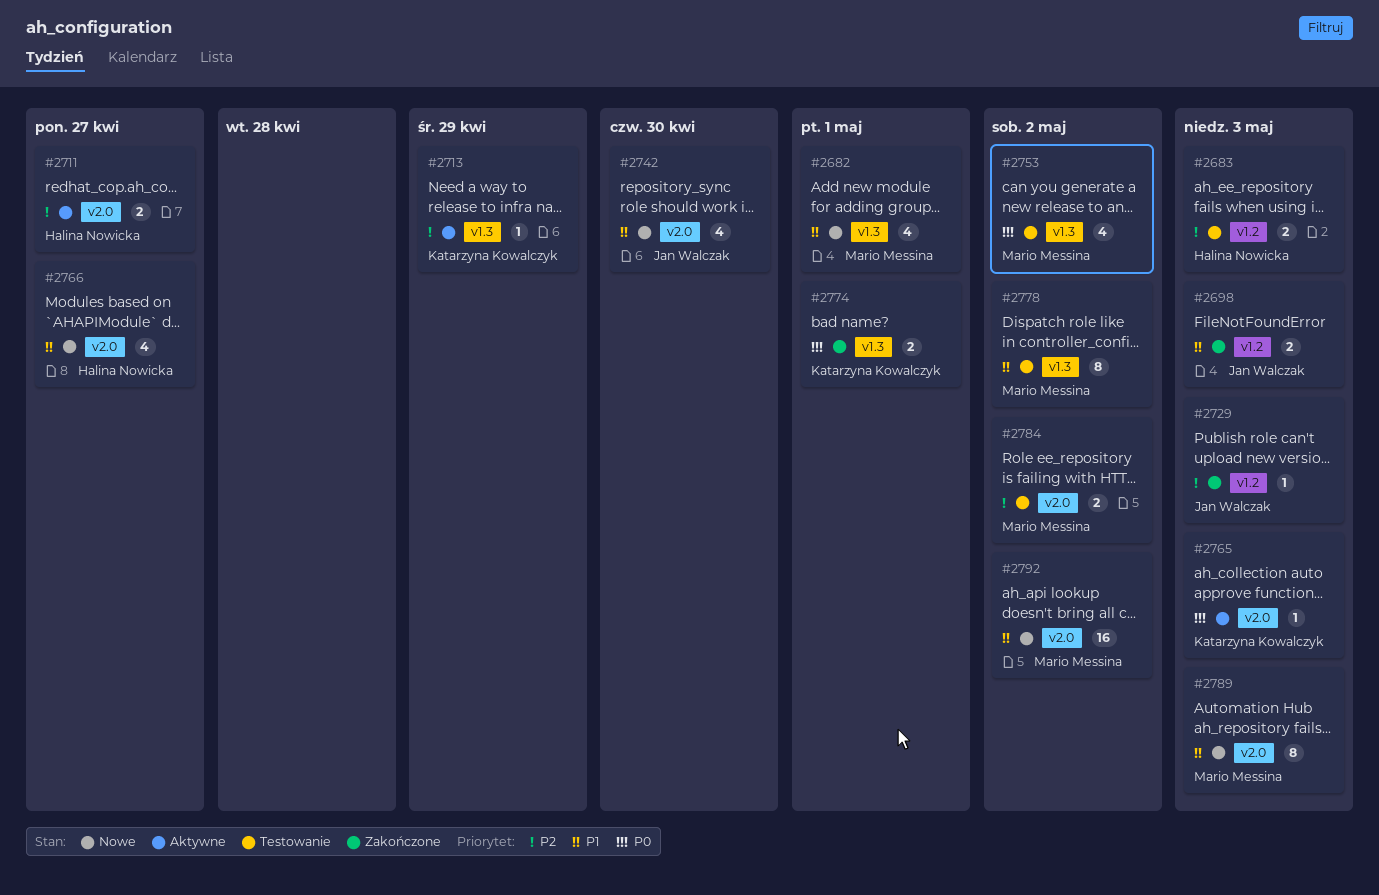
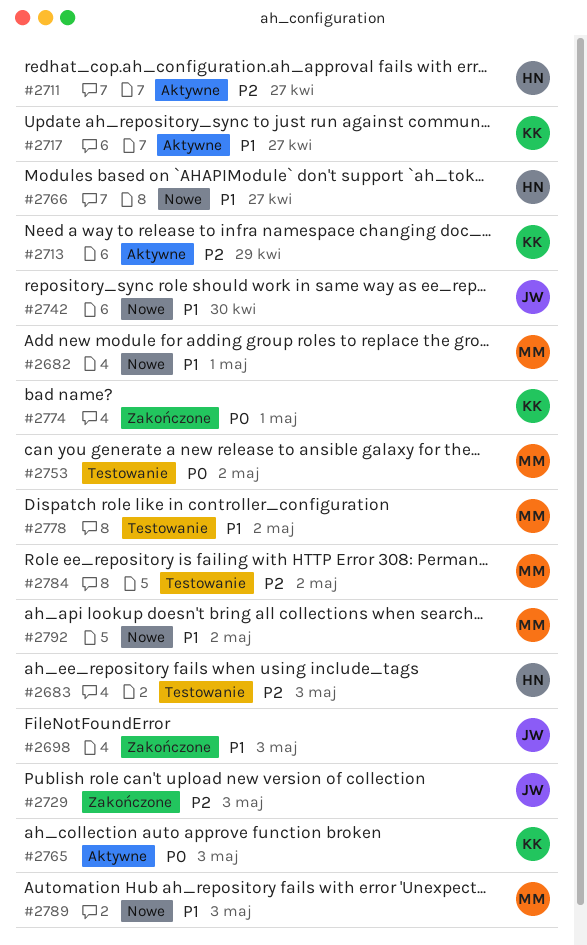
#2717: none -> present

